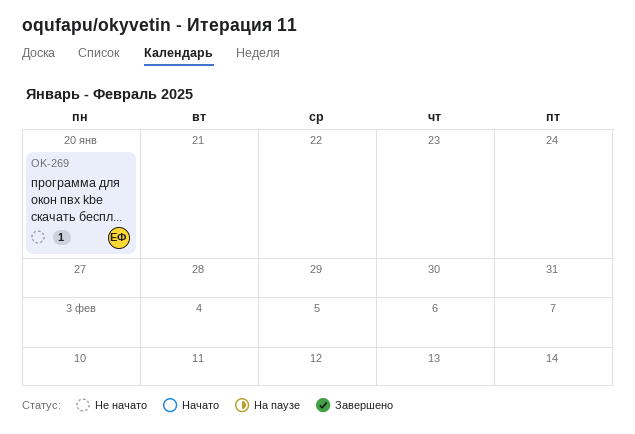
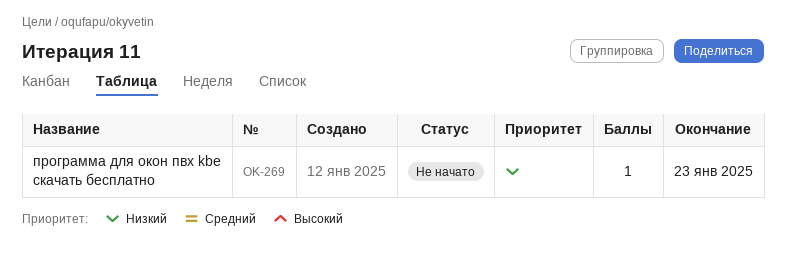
OK-269, due: Jan 20 -> Jan 23

